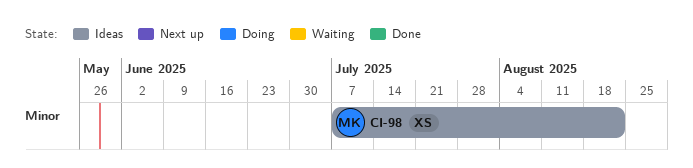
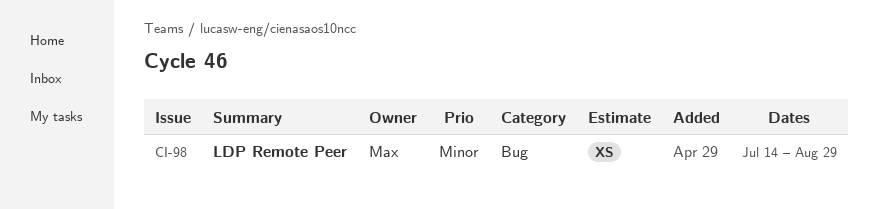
CI-98, start: Jul 7 -> Jul 14
CI-98, due: Aug 22 -> Aug 29

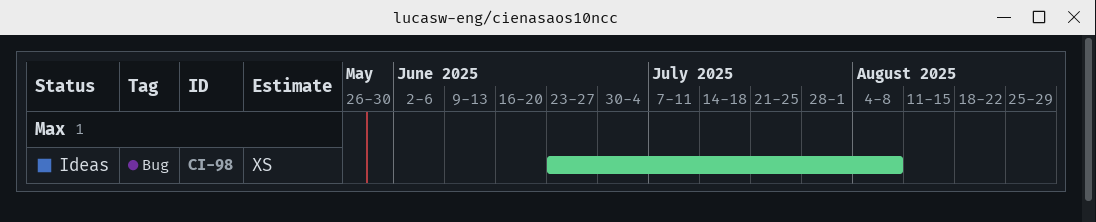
CI-98, start: Jul 14 -> Jun 23
CI-98, due: Aug 29 -> Aug 8

